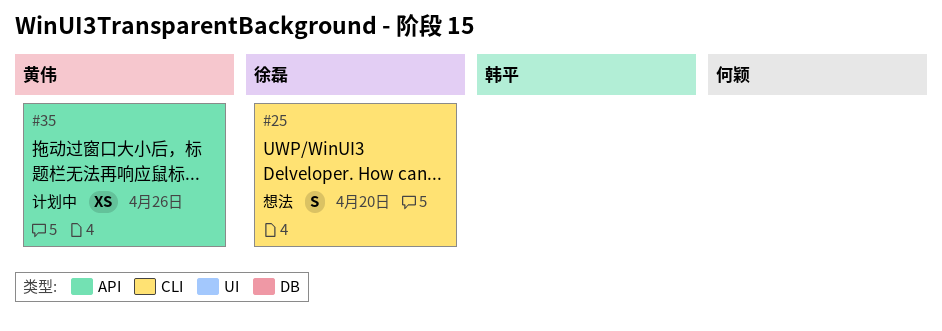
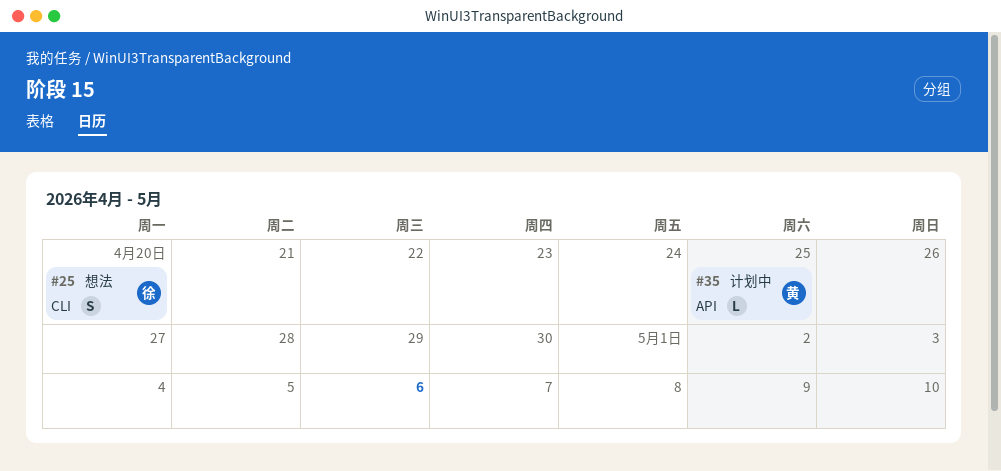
#35, estimate: XS -> L
#35, due: Apr 26 -> Apr 25

